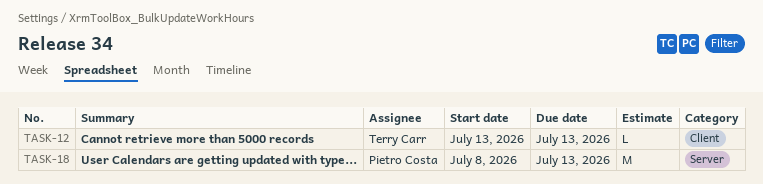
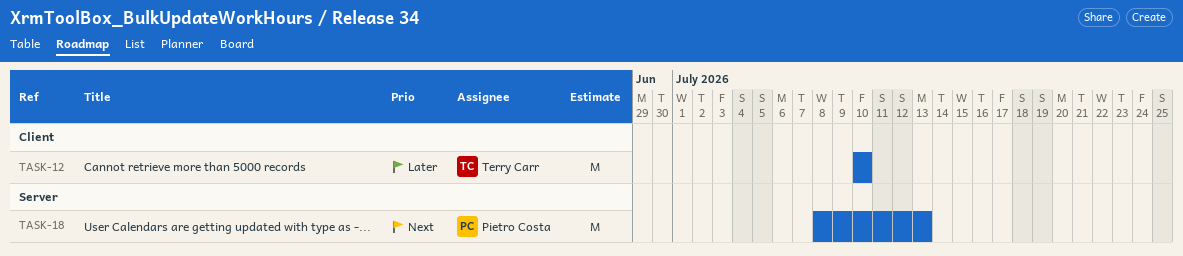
TASK-12, estimate: L -> M
TASK-12, start: Jul 13 -> Jul 10
TASK-12, due: Jul 13 -> Jul 10

